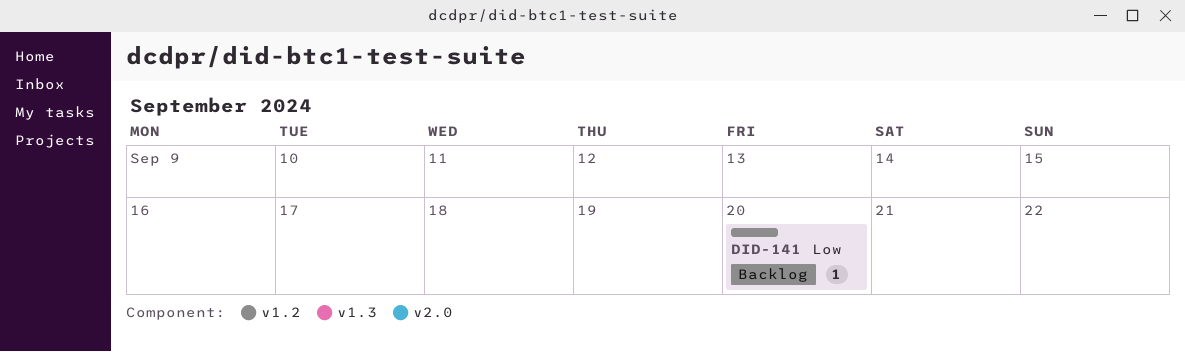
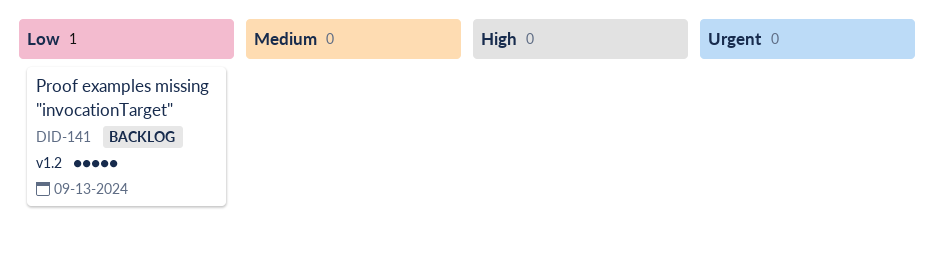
DID-141, estimate: 1 -> 5
DID-141, due: Sep 20 -> Sep 13

